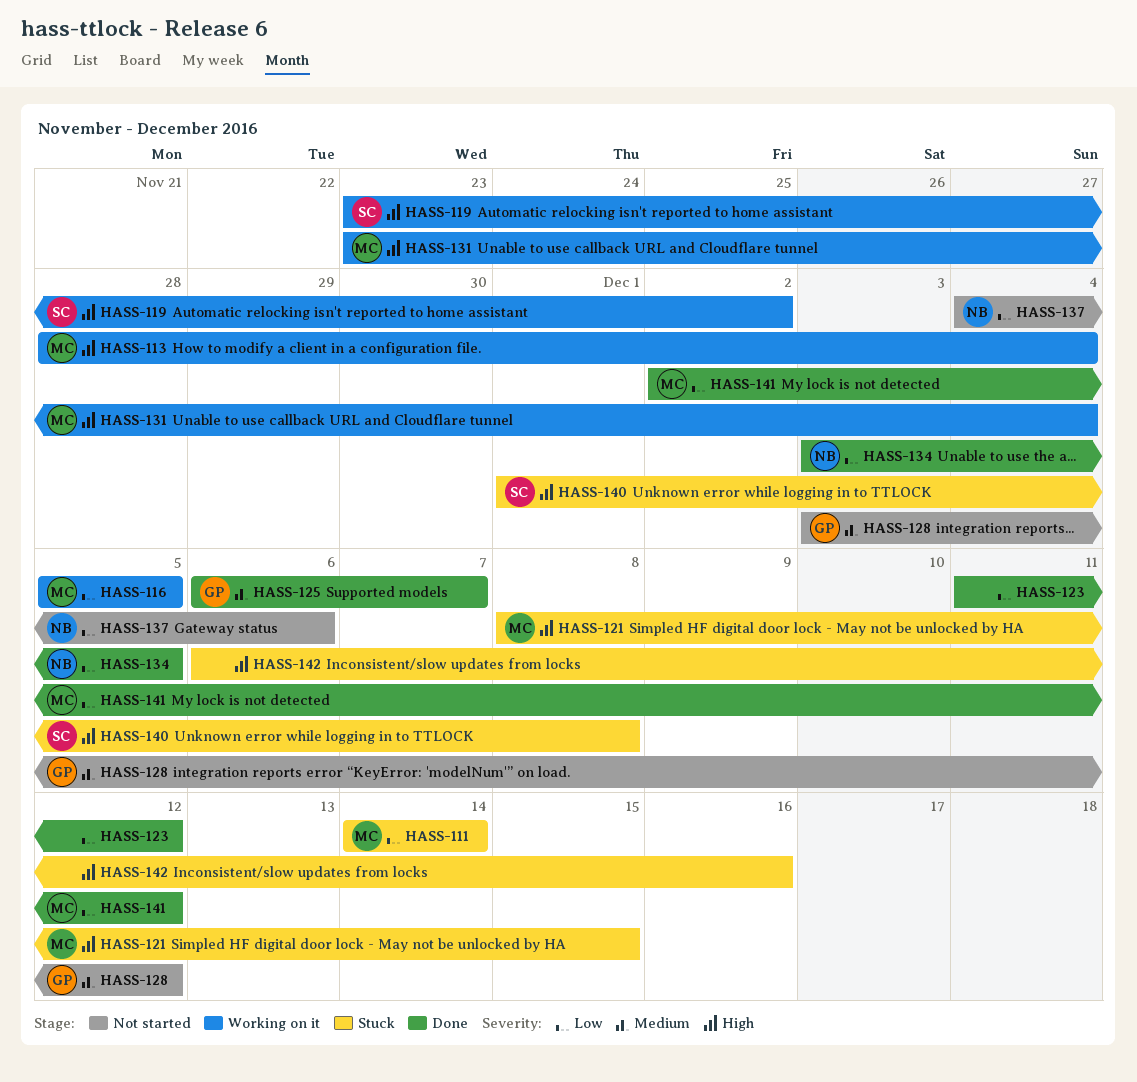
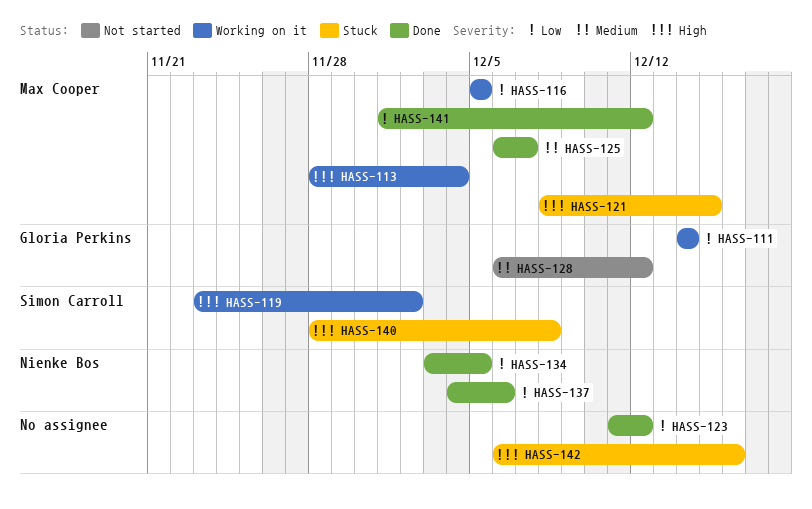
HASS-111, status: Stuck -> Working on it
HASS-111, owner: Max Cooper -> Gloria Perkins
HASS-125, owner: Gloria Perkins -> Max Cooper
HASS-128, start: Dec 3 -> Dec 6
HASS-131: present -> none
HASS-137, status: Not started -> Done
HASS-140, start: Dec 1 -> Nov 28
HASS-141, start: Dec 2 -> Dec 1

